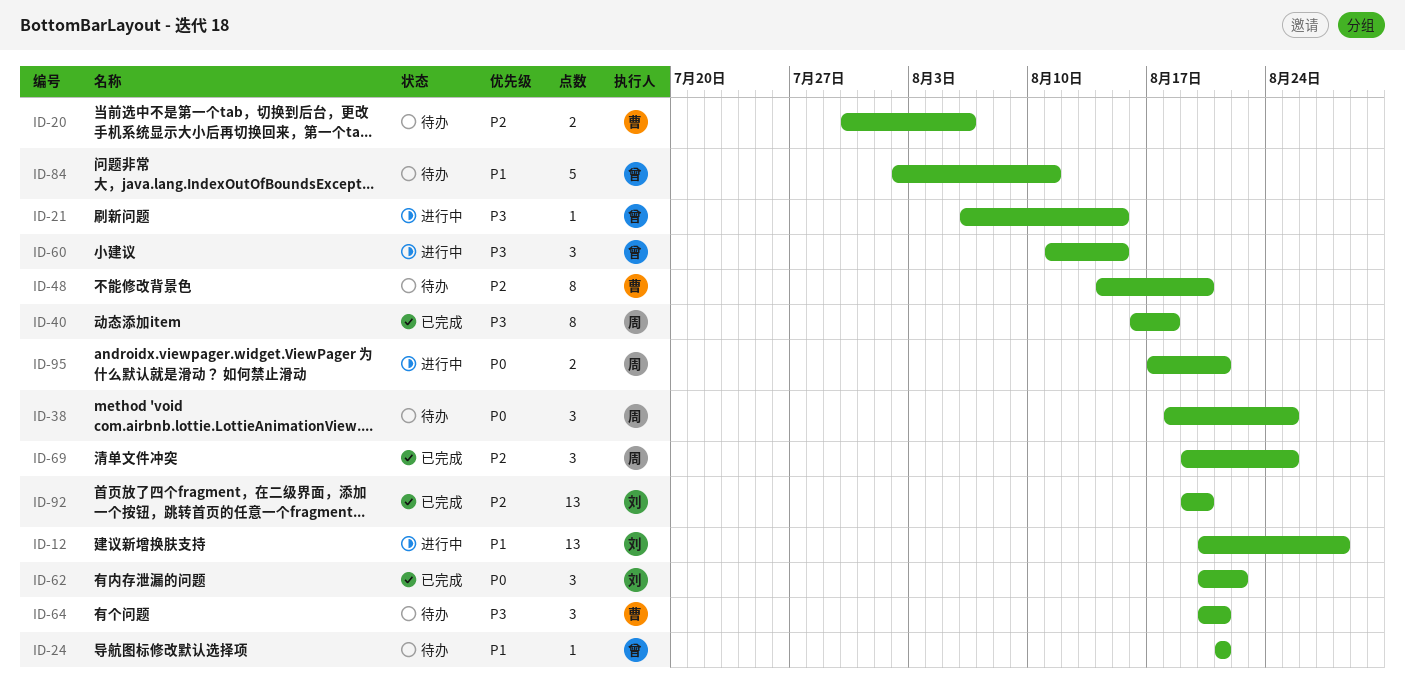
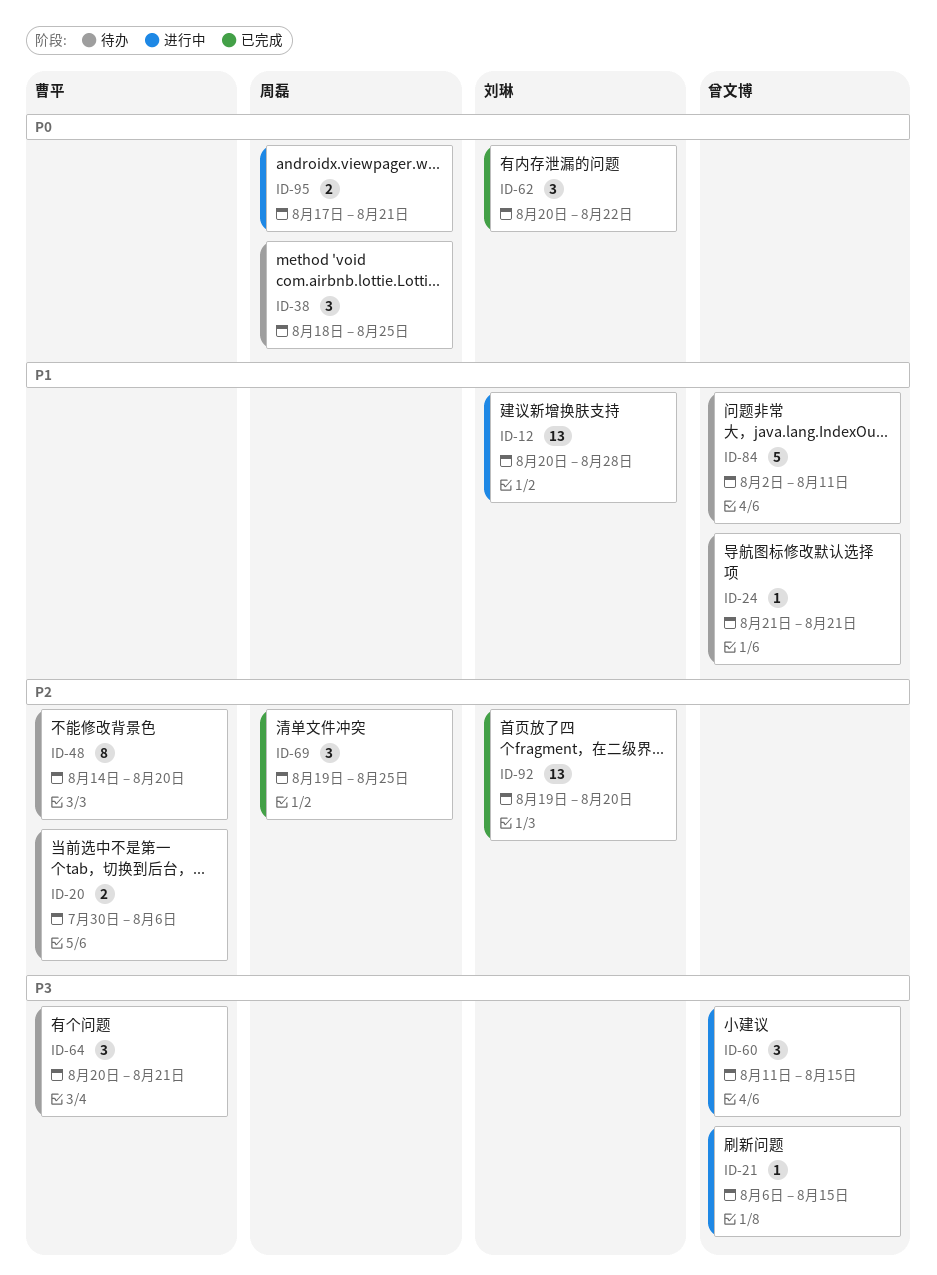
ID-40: present -> none

